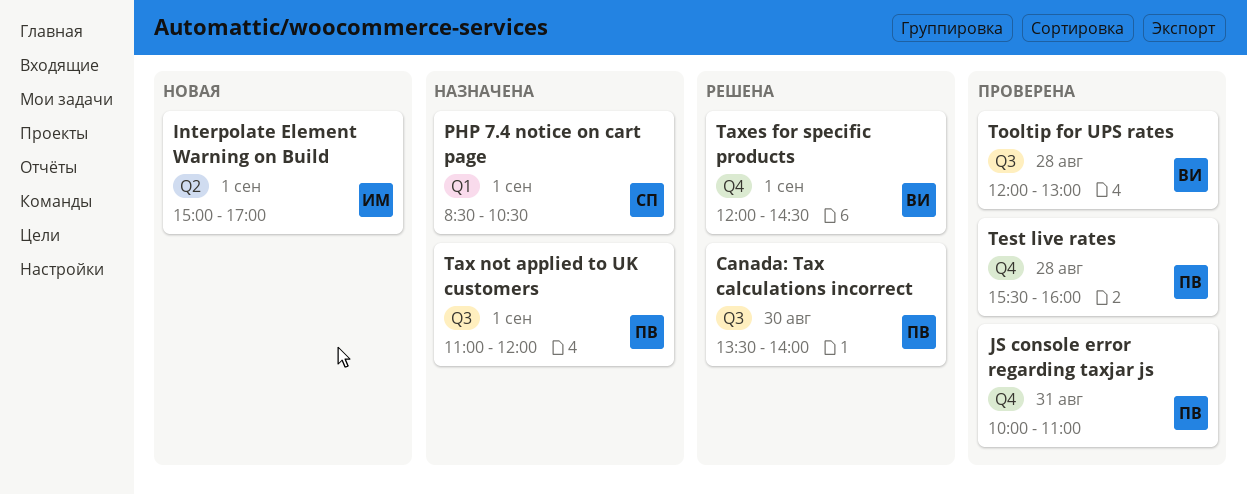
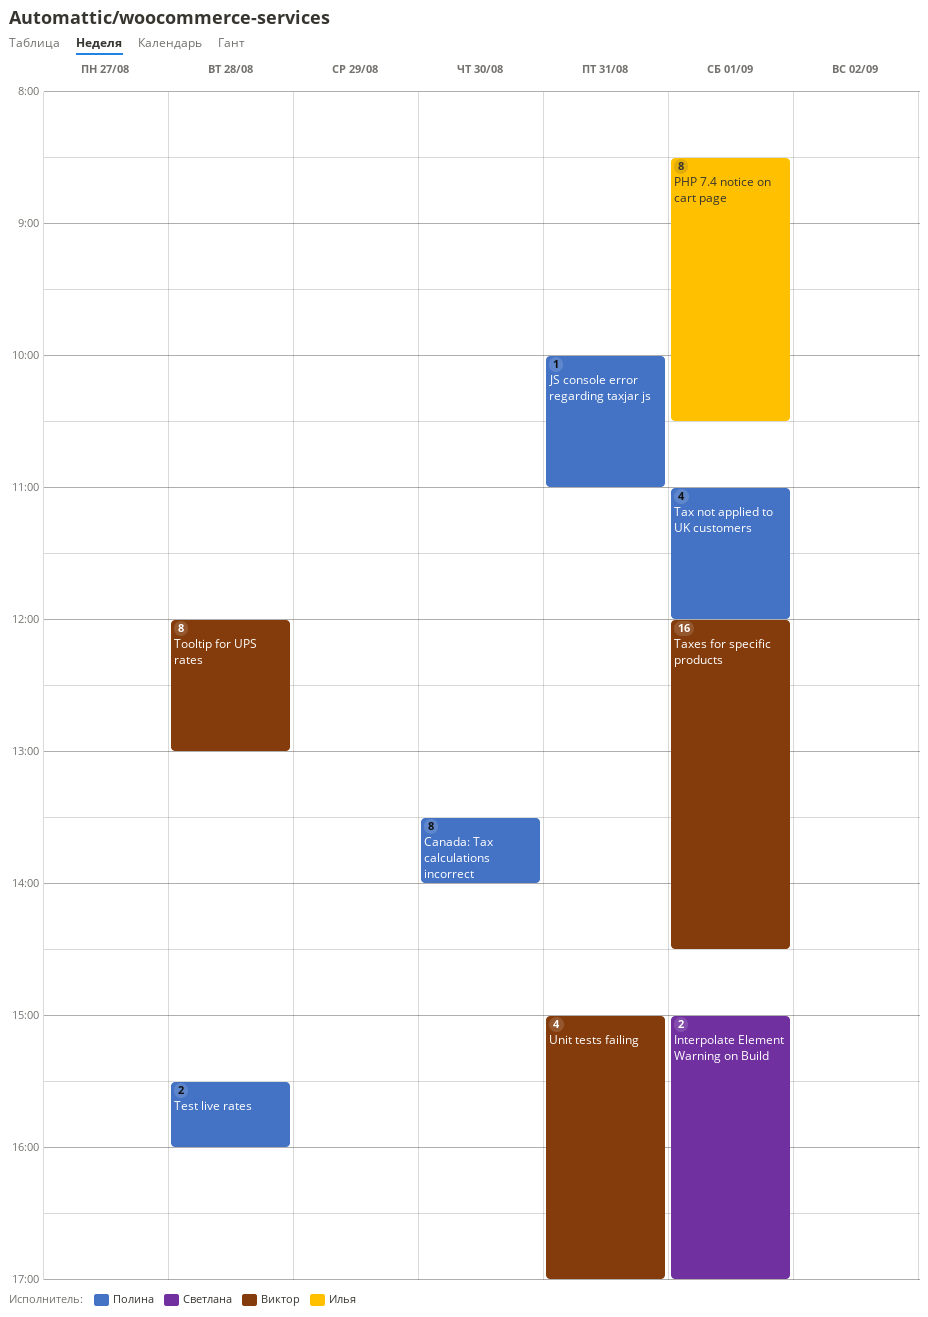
Interpolate Element Warning on Build, owner: Илья -> Светлана
PHP 7.4 notice on cart page, owner: Светлана -> Илья
Unit tests failing: none -> present

